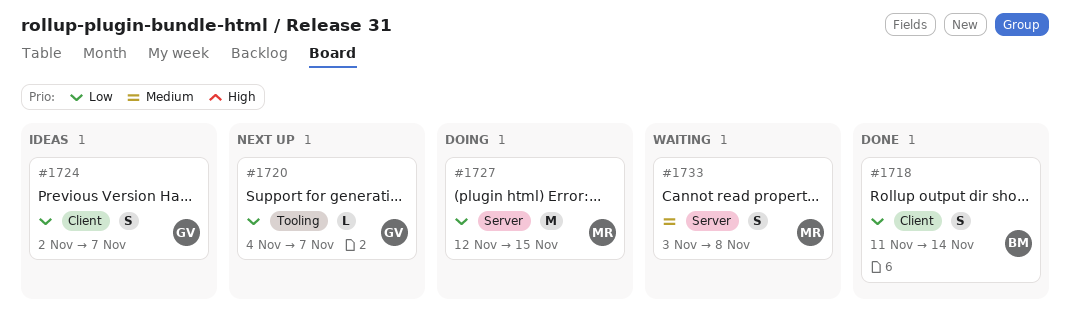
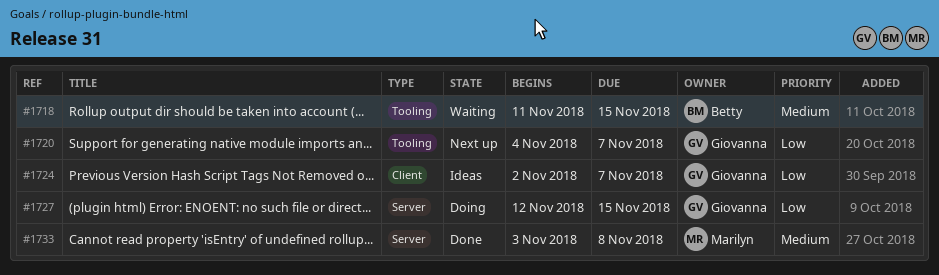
#1718, status: Done -> Waiting
#1718, priority: Low -> Medium
#1718, label: Client -> Tooling
#1718, due: Nov 14 -> Nov 15
#1727, owner: Marilyn -> Giovanna
#1733, status: Waiting -> Done

